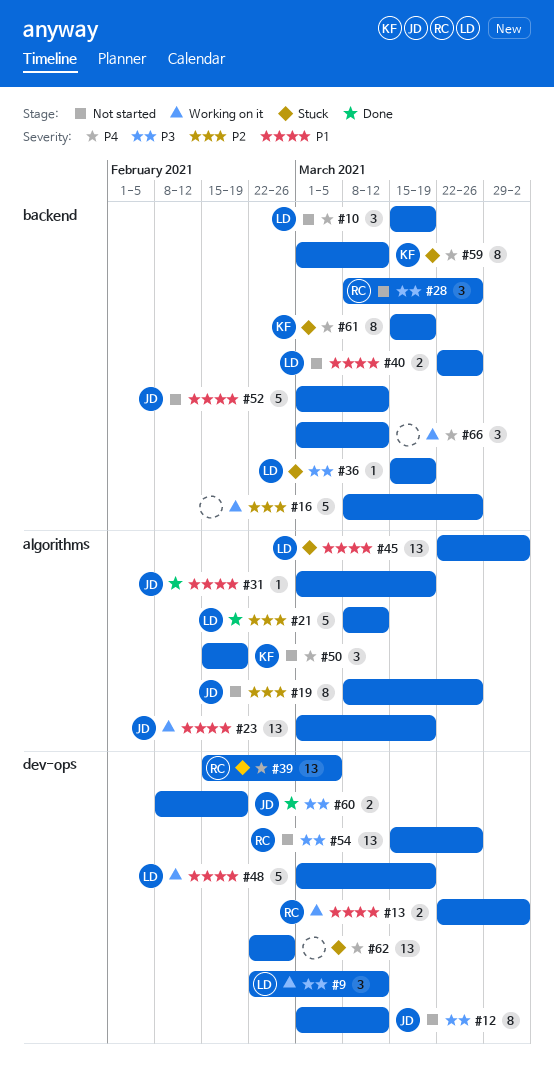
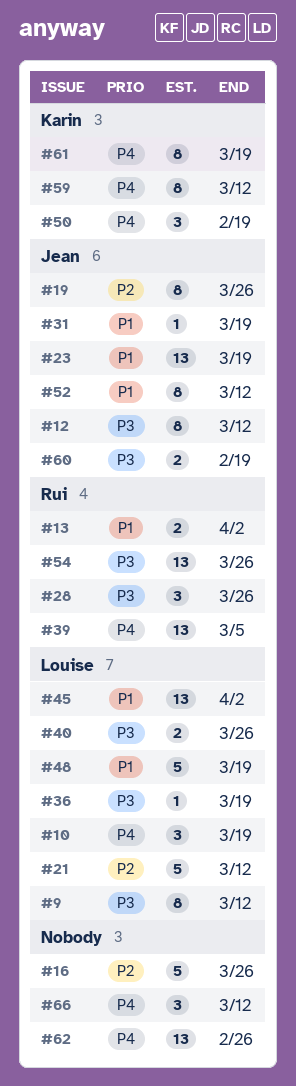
#9, estimate: 3 -> 8
#40, priority: P1 -> P3
#52, estimate: 5 -> 8

